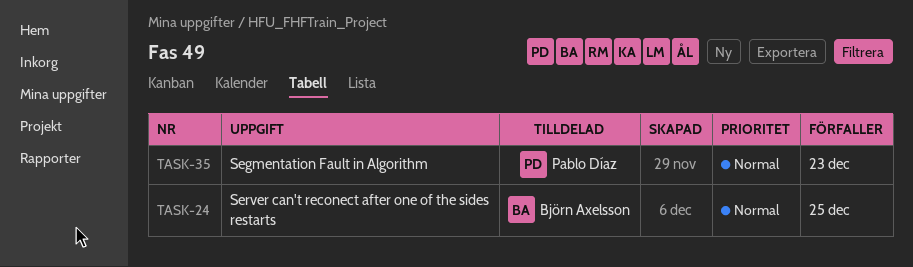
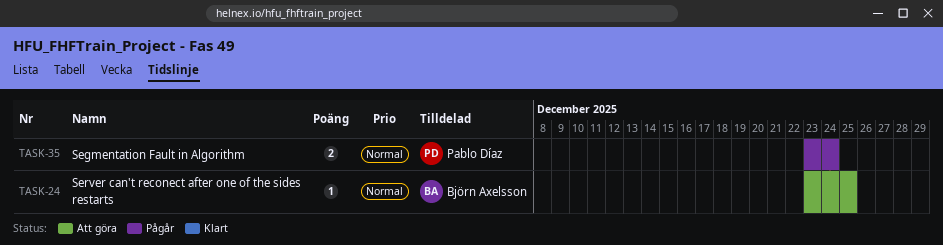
TASK-35, due: Dec 23 -> Dec 24

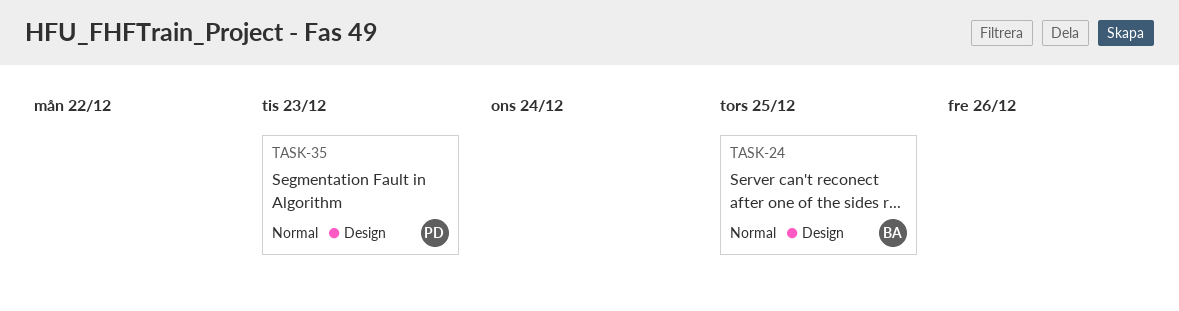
TASK-35, due: Dec 24 -> Dec 23

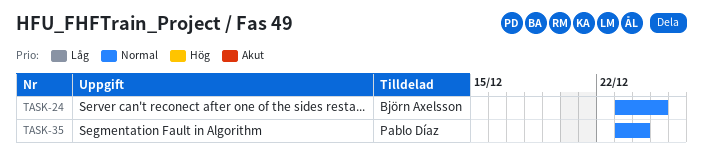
TASK-35, due: Dec 23 -> Dec 24

